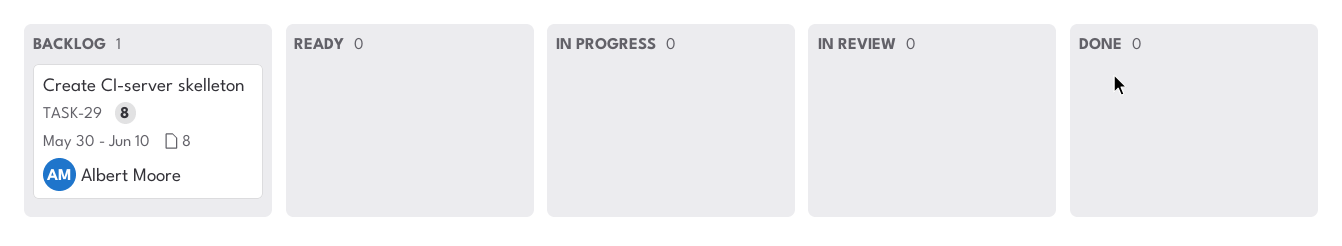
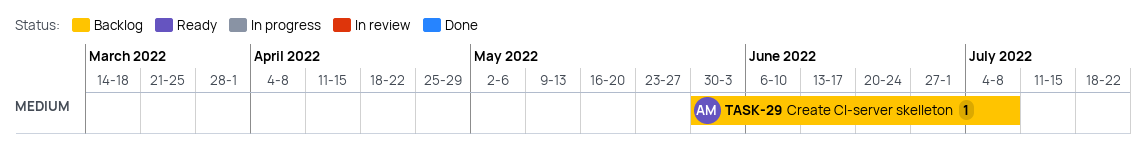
TASK-29, estimate: 8 -> 1
TASK-29, due: Jun 10 -> Jul 8

